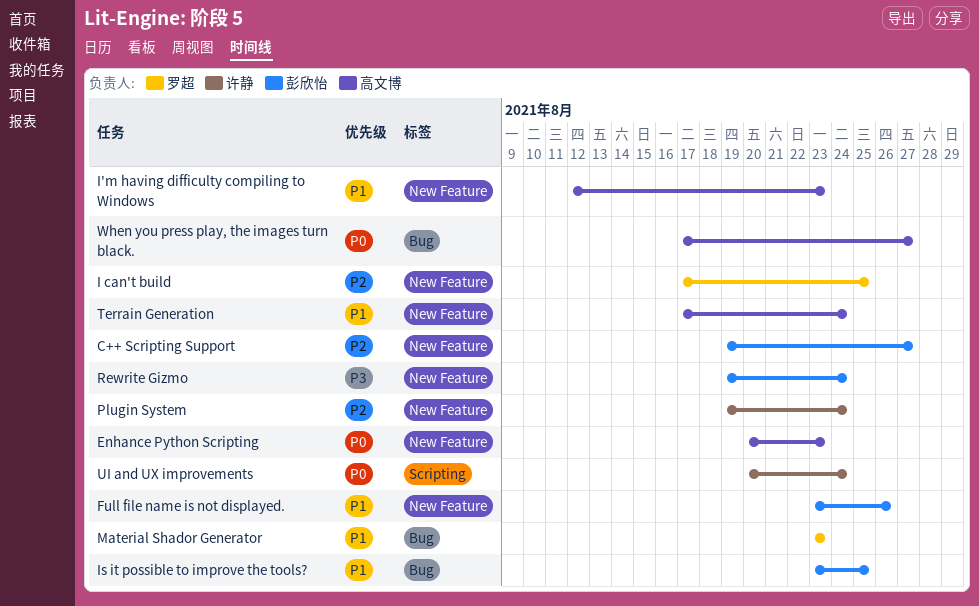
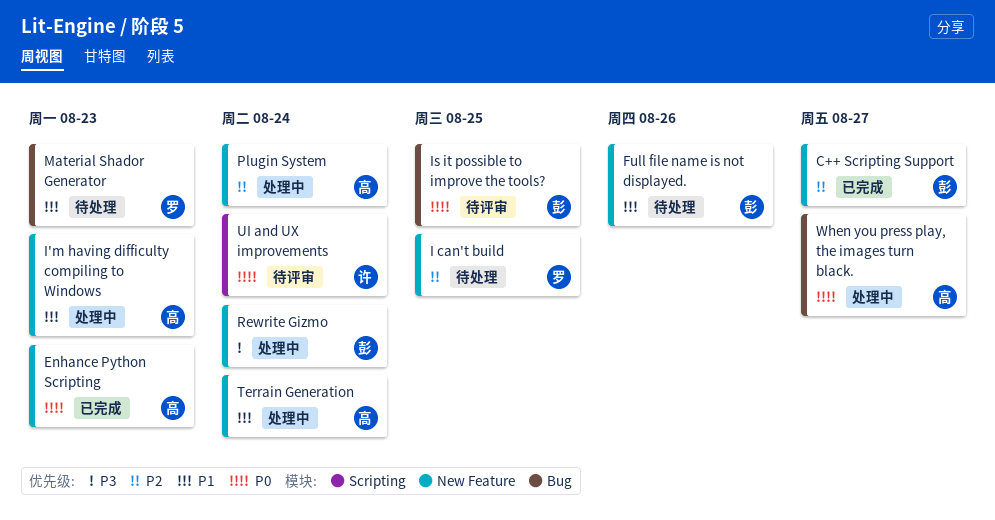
Is it possible to improve the tools?, priority: P1 -> P0
Plugin System, owner: 许静 -> 高文博

